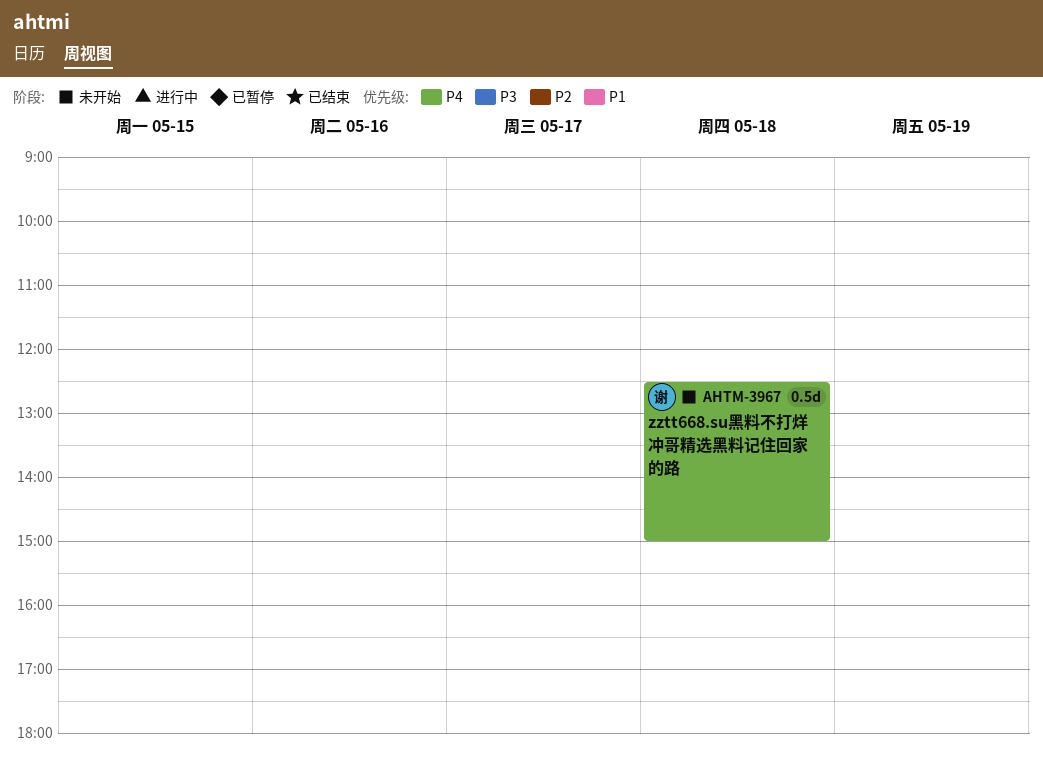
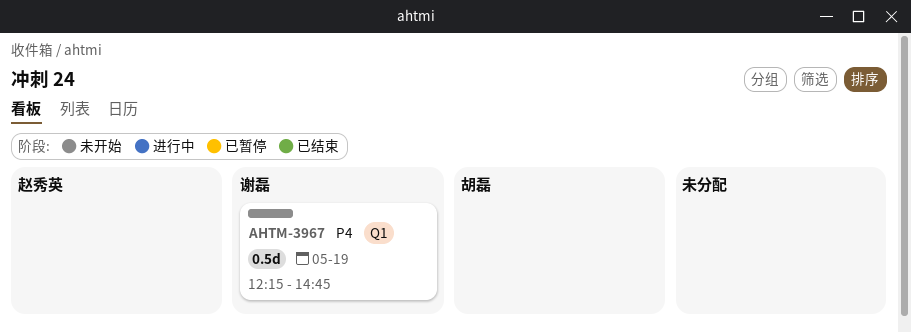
AHTM-3967, day: May 18 -> May 19
AHTM-3967, begins: 12:30 -> 12:15
AHTM-3967, ends: 15:00 -> 14:45

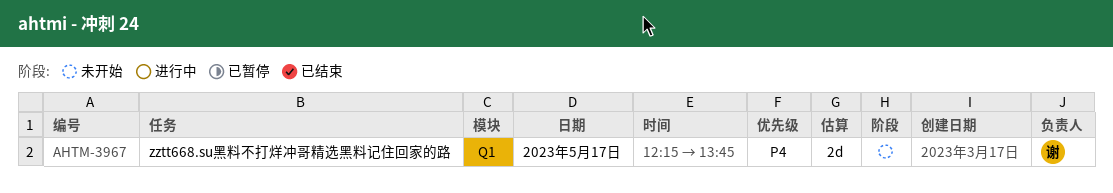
AHTM-3967, estimate: 0.5d -> 2d
AHTM-3967, day: May 19 -> May 17
AHTM-3967, ends: 14:45 -> 13:45

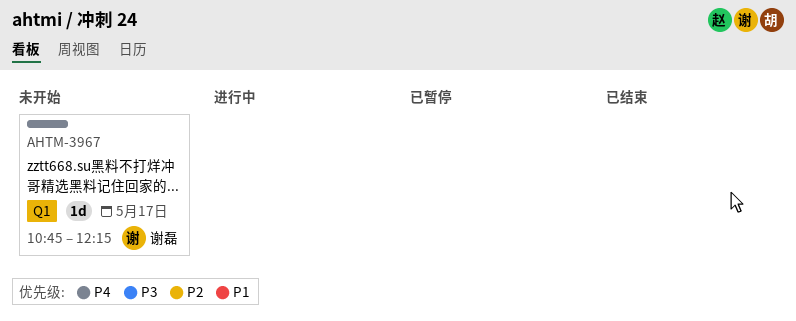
AHTM-3967, estimate: 2d -> 1d
AHTM-3967, begins: 12:15 -> 10:45
AHTM-3967, ends: 13:45 -> 12:15

